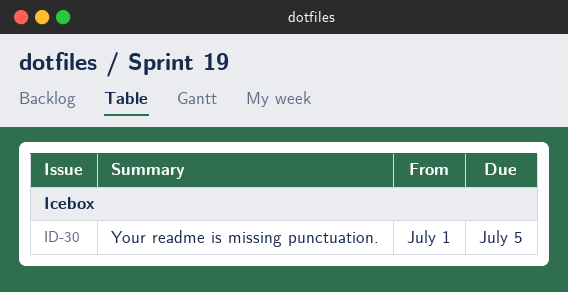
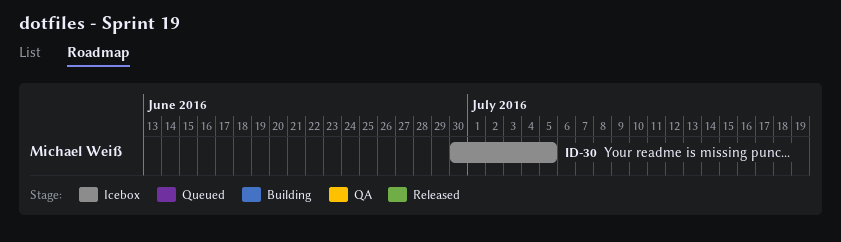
ID-30, start: Jul 1 -> Jun 30

